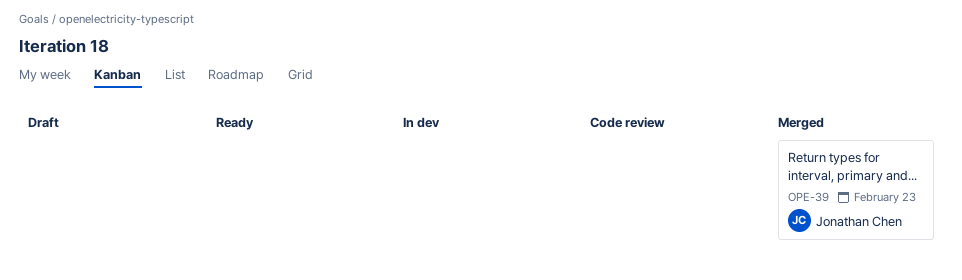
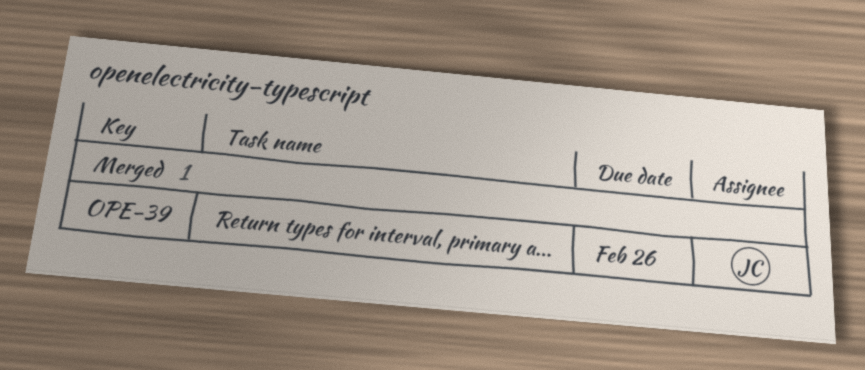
OPE-39, due: Feb 23 -> Feb 26

